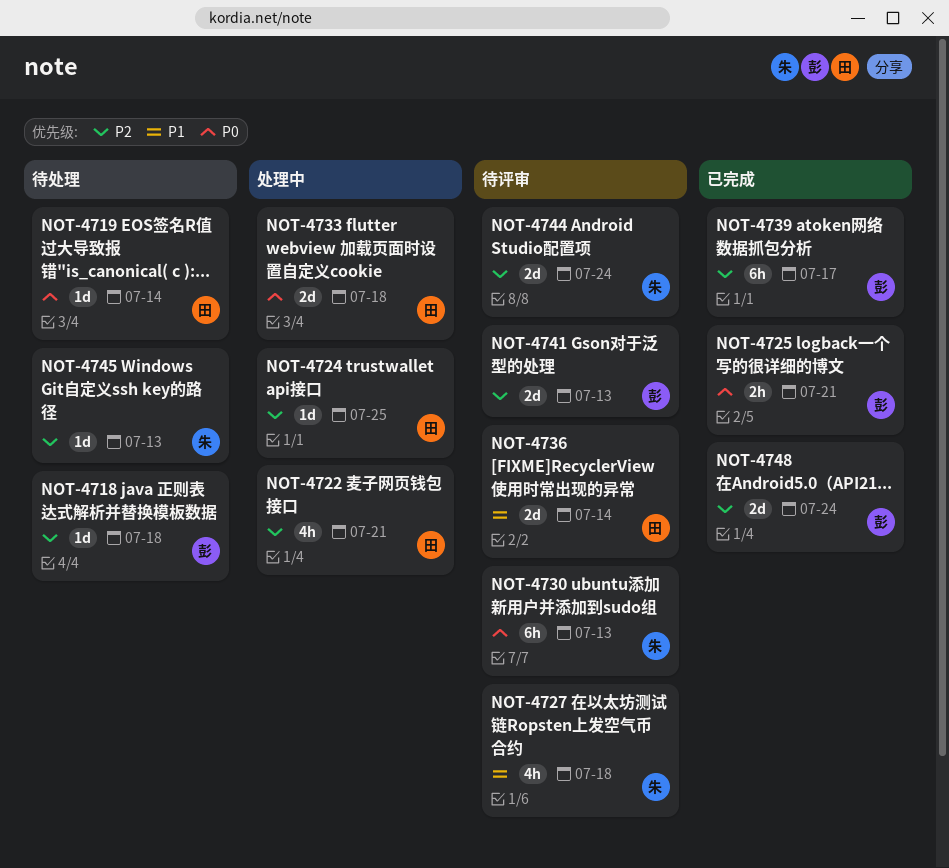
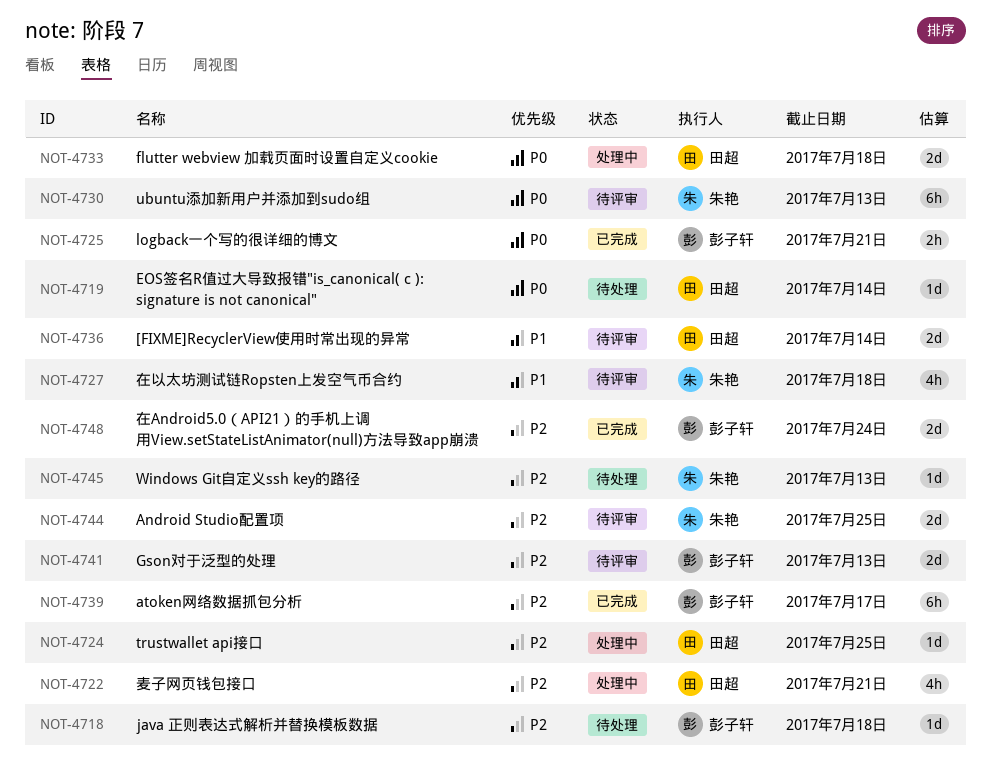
NOT-4744, due: Jul 24 -> Jul 25

